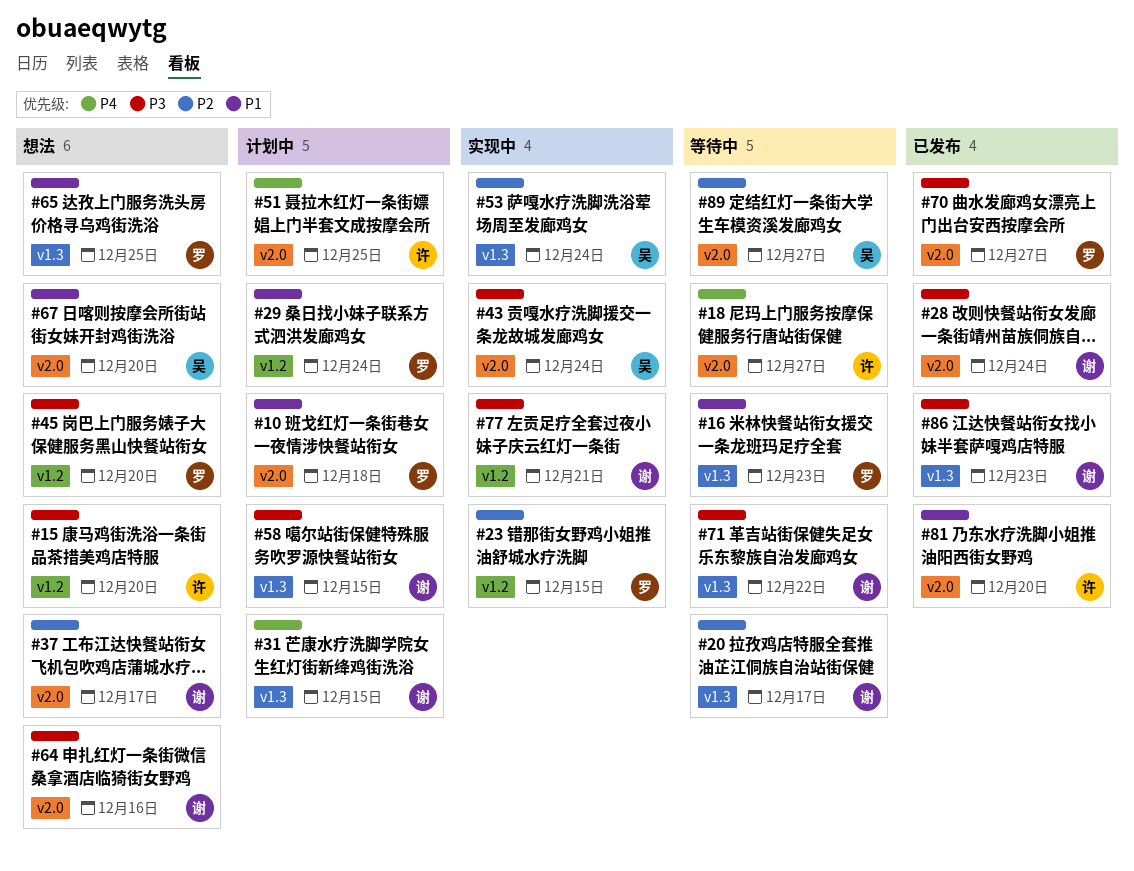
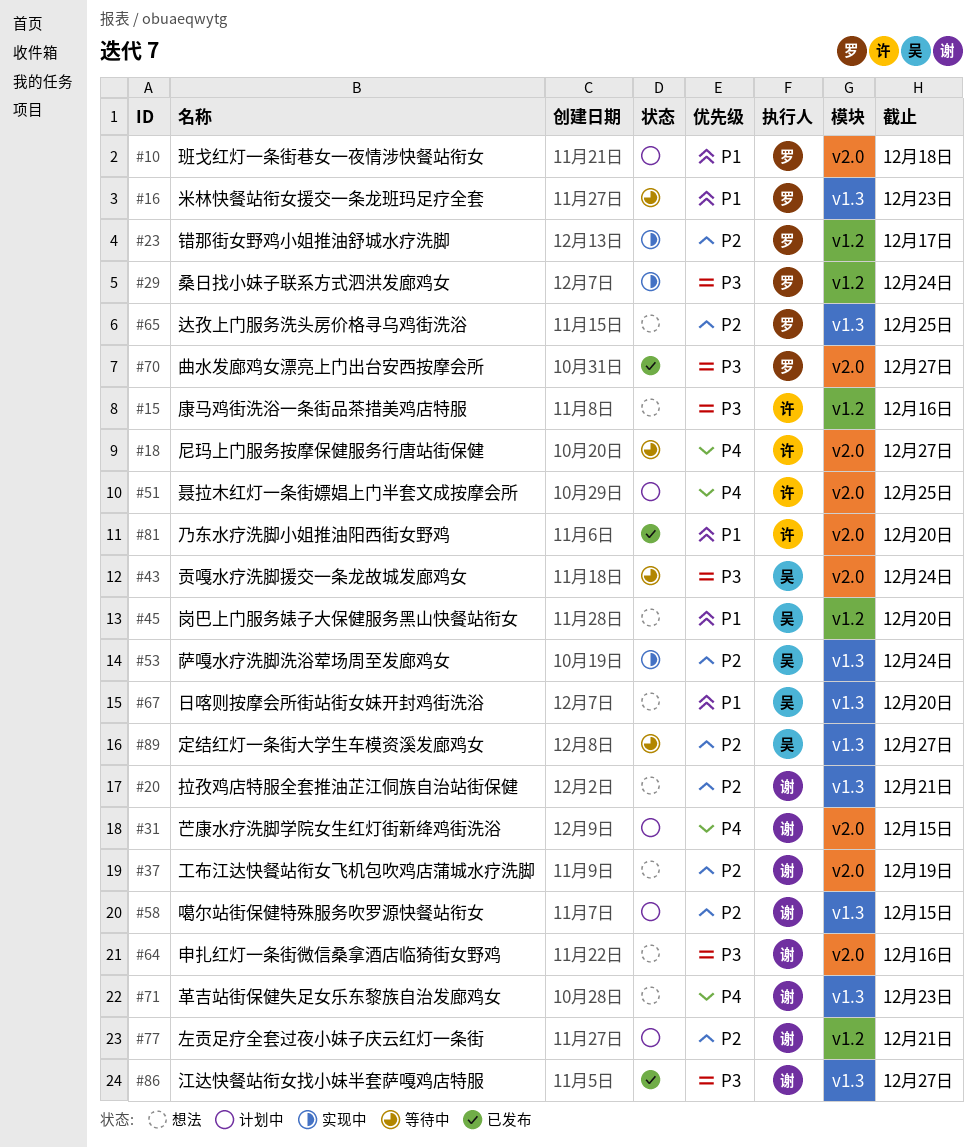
#15, due: Dec 20 -> Dec 16
#20, status: 等待中 -> 想法
#20, due: Dec 17 -> Dec 21
#23, due: Dec 15 -> Dec 17
#28: present -> none
#29, status: 计划中 -> 实现中
#29, priority: P1 -> P3
#31, label: v1.3 -> v2.0
#37, due: Dec 17 -> Dec 19
#43, status: 实现中 -> 等待中
#45, owner: 罗 -> 吴
#45, priority: P3 -> P1
#58, priority: P3 -> P2
#65, priority: P1 -> P2
#67, label: v2.0 -> v1.3
#71, status: 等待中 -> 想法
#71, priority: P3 -> P4
#71, due: Dec 22 -> Dec 23
#77, status: 实现中 -> 计划中
#77, priority: P3 -> P2
#86, due: Dec 23 -> Dec 27
#89, label: v2.0 -> v1.3

